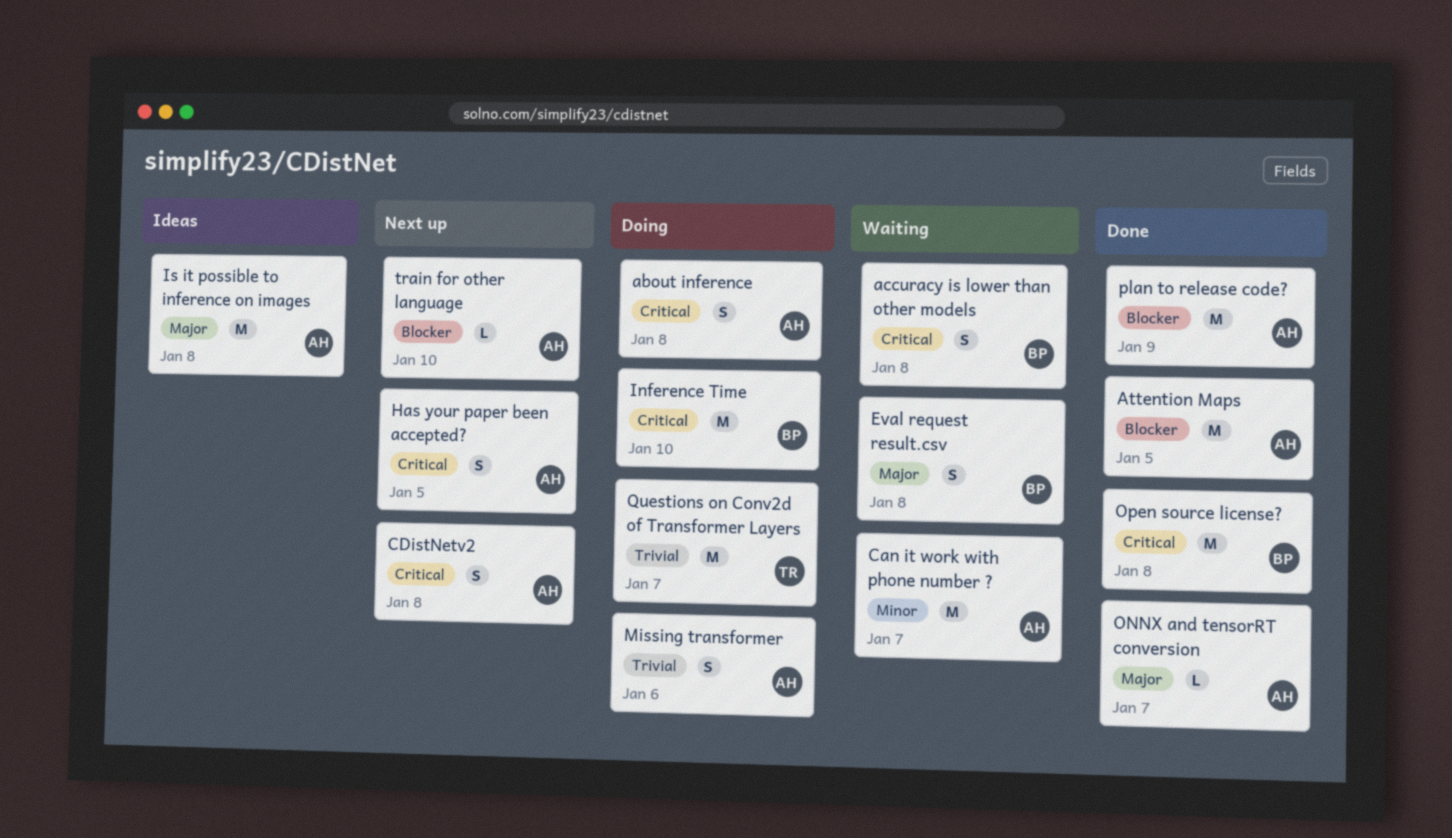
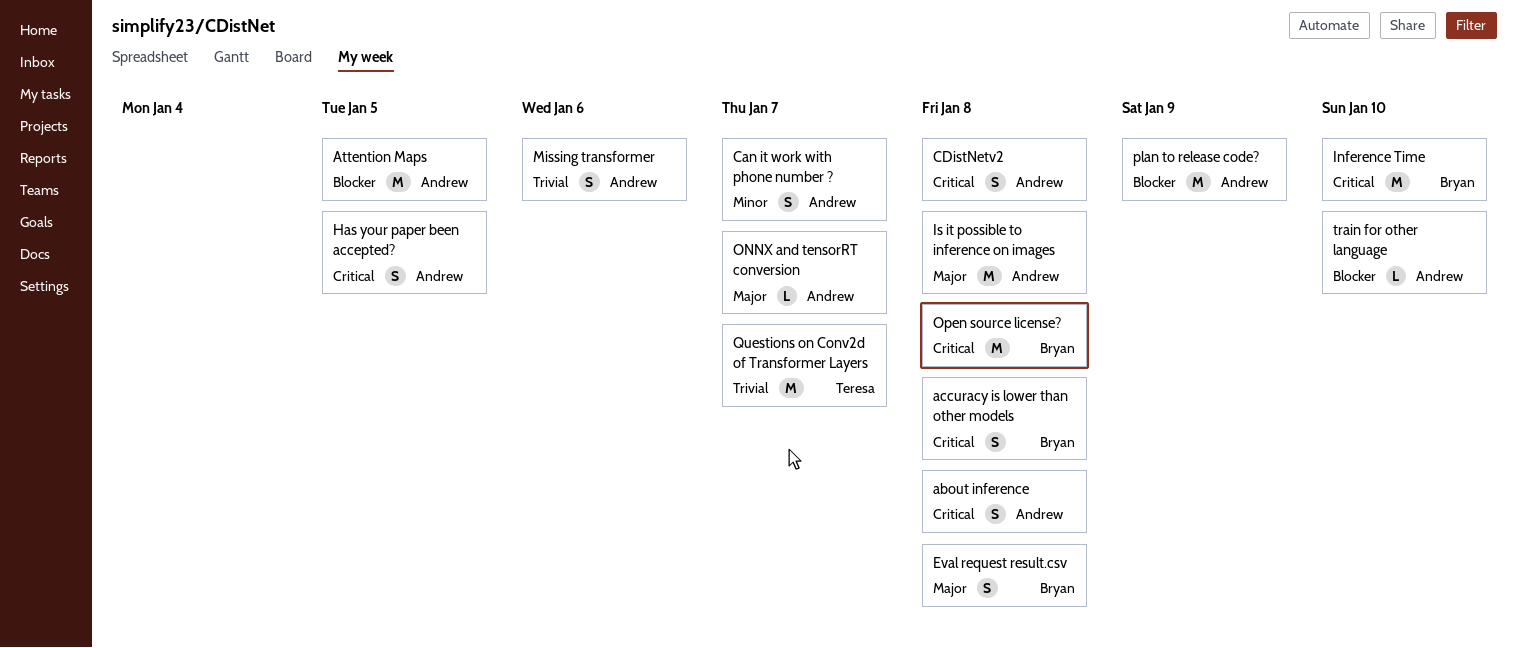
Can it work with phone number ?, estimate: M -> S

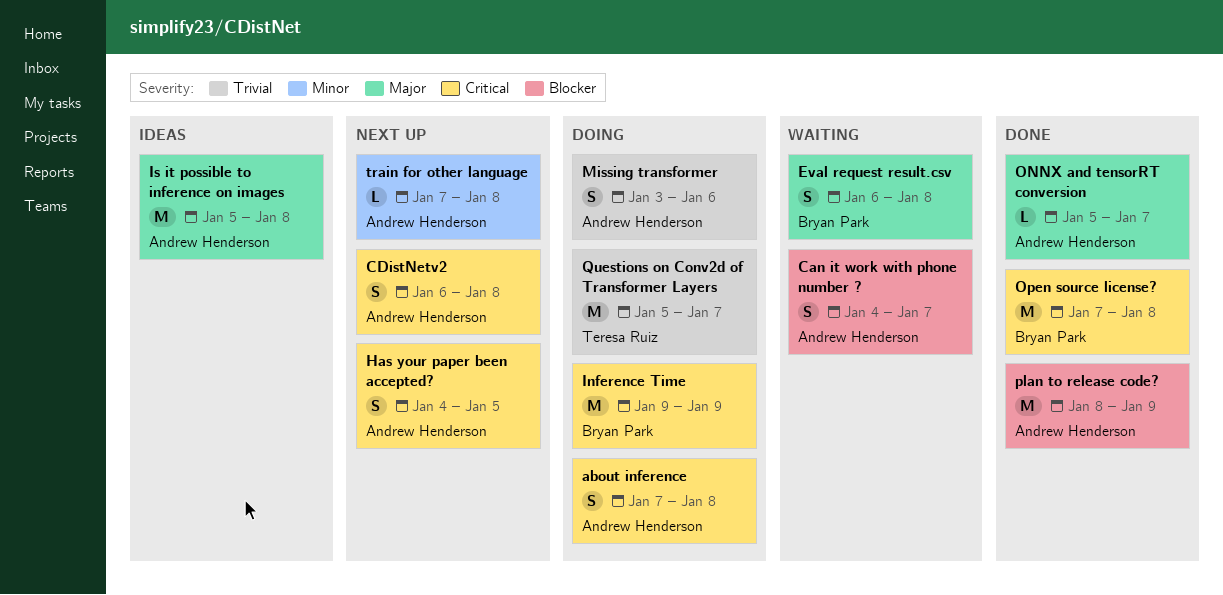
accuracy is lower than other models: present -> none
Attention Maps: present -> none
Can it work with phone number ?, priority: Minor -> Blocker
Inference Time, due: Jan 10 -> Jan 9
train for other language, priority: Blocker -> Minor
train for other language, due: Jan 10 -> Jan 8

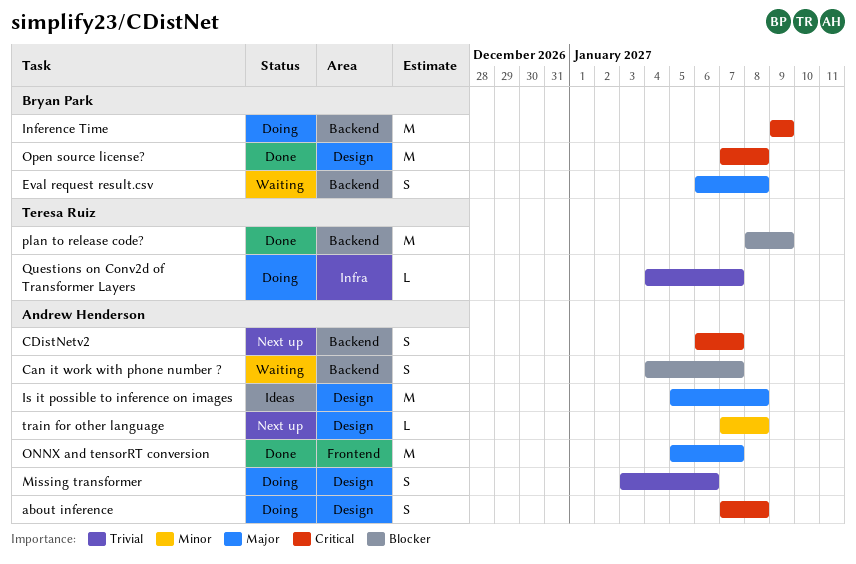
CDistNetv2, due: Jan 8 -> Jan 7
Has your paper been accepted?: present -> none
ONNX and tensorRT conversion, estimate: L -> M
plan to release code?, owner: Andrew Henderson -> Teresa Ruiz
Questions on Conv2d of Transformer Layers, estimate: M -> L
Questions on Conv2d of Transformer Layers, start: Jan 5 -> Jan 4

